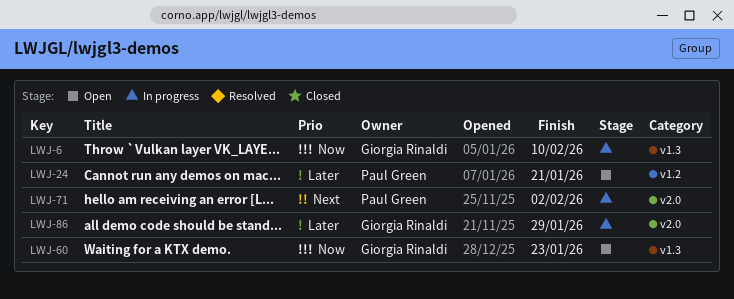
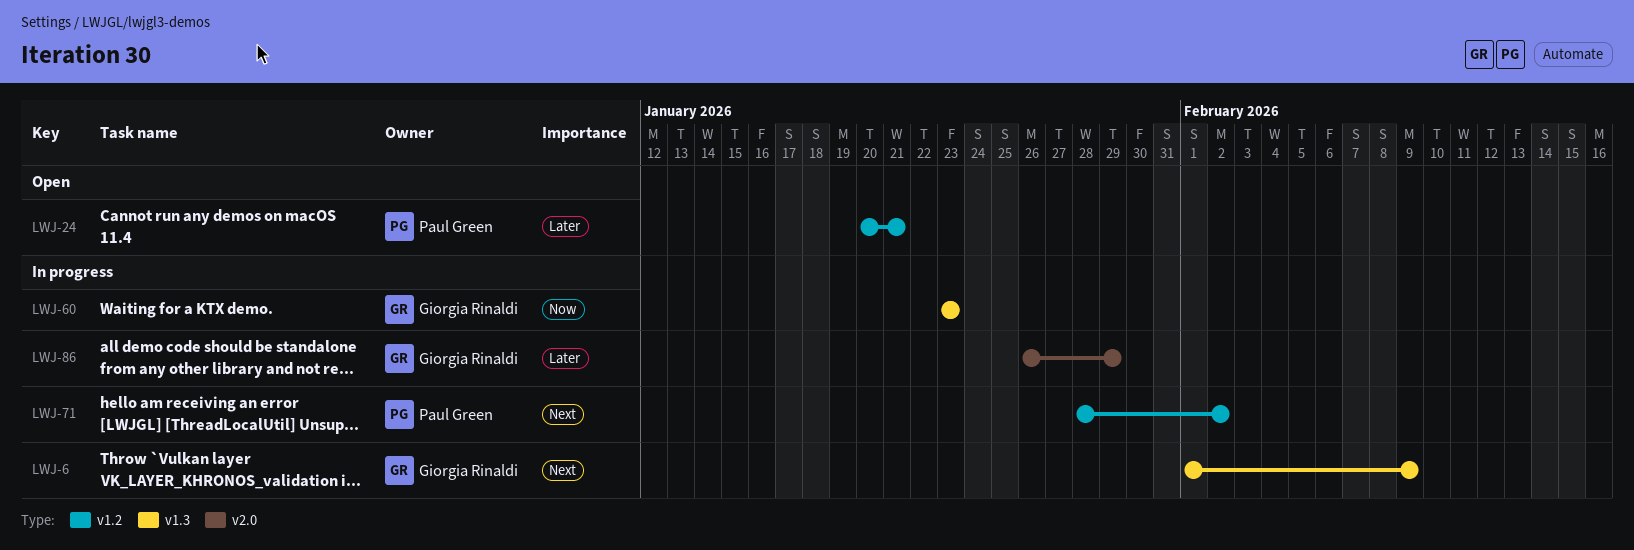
LWJ-6, priority: Now -> Next
LWJ-6, due: Feb 10 -> Feb 9
LWJ-60, status: Open -> In progress
LWJ-71, label: v2.0 -> v1.2

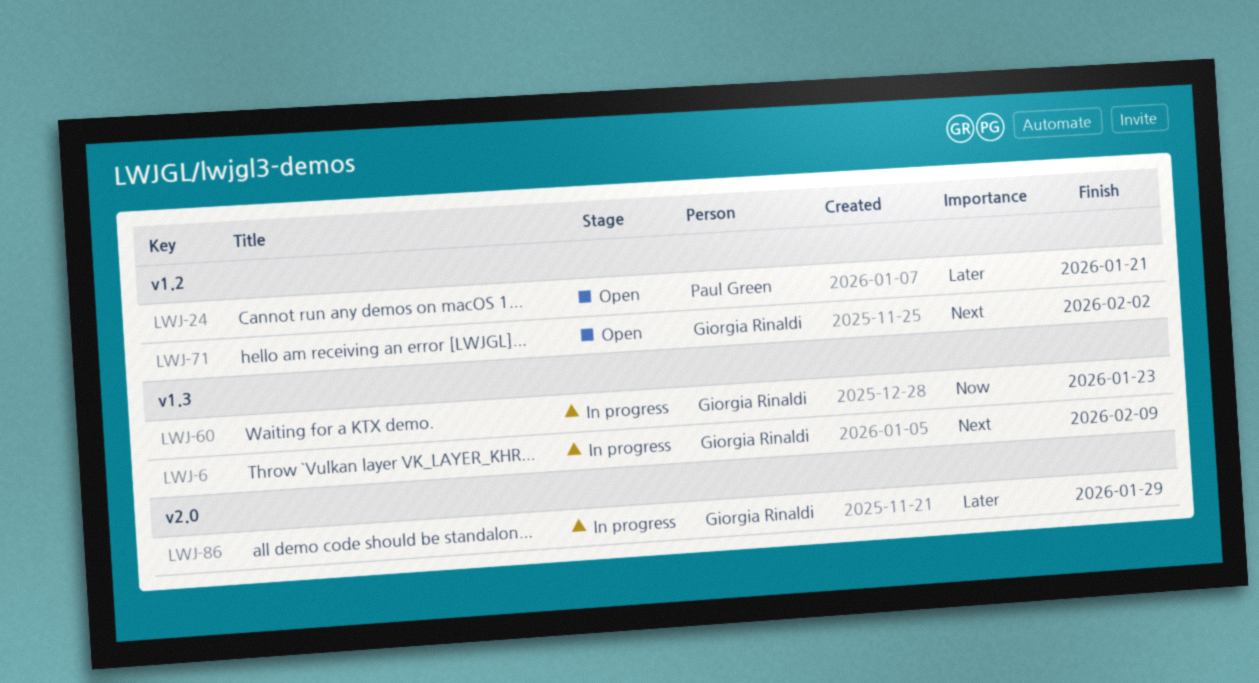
LWJ-71, status: In progress -> Open
LWJ-71, owner: Paul Green -> Giorgia Rinaldi

